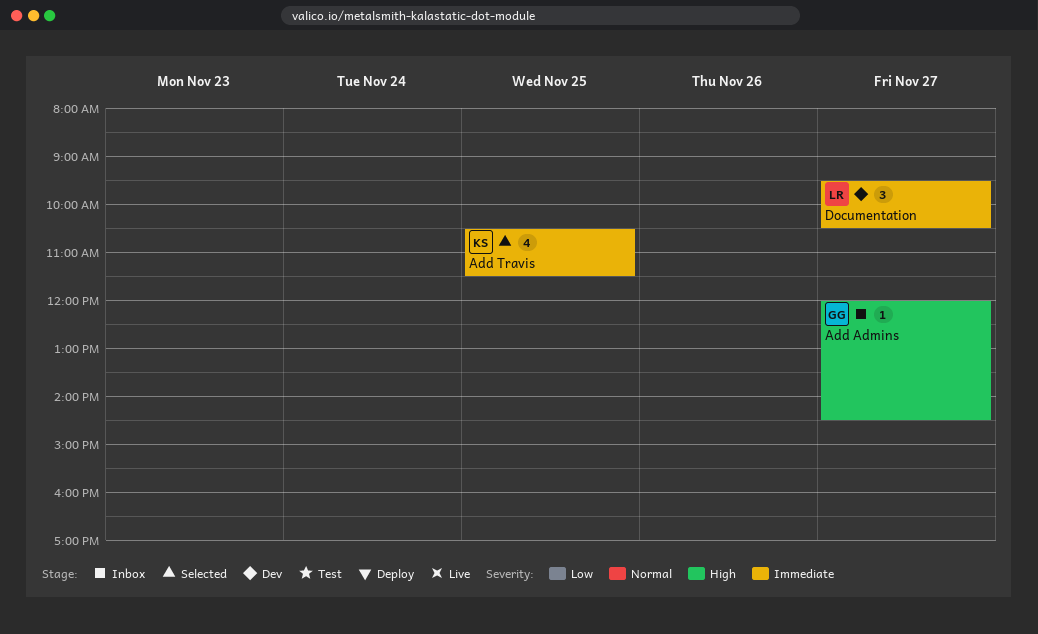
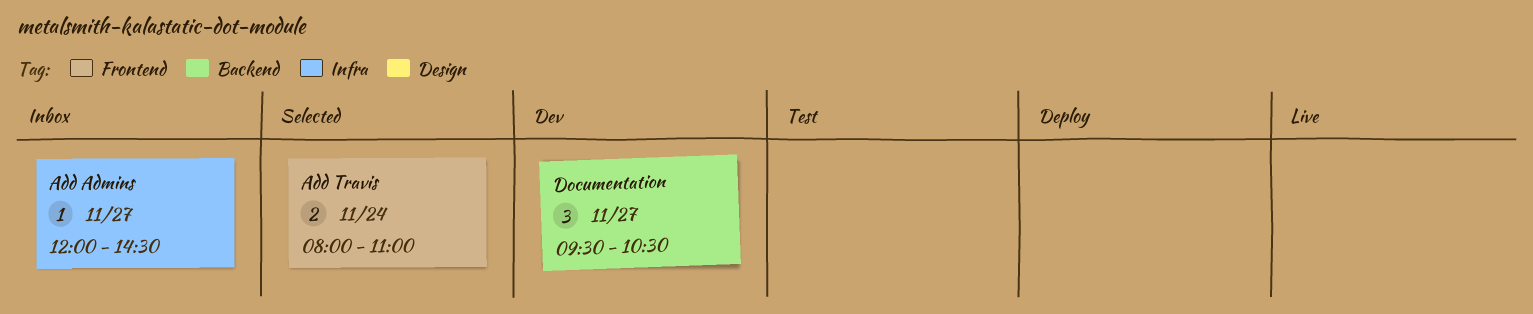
Add Travis, estimate: 4 -> 2
Add Travis, day: Nov 25 -> Nov 24
Add Travis, begins: 10:30 -> 08:00
Add Travis, ends: 11:30 -> 11:00

